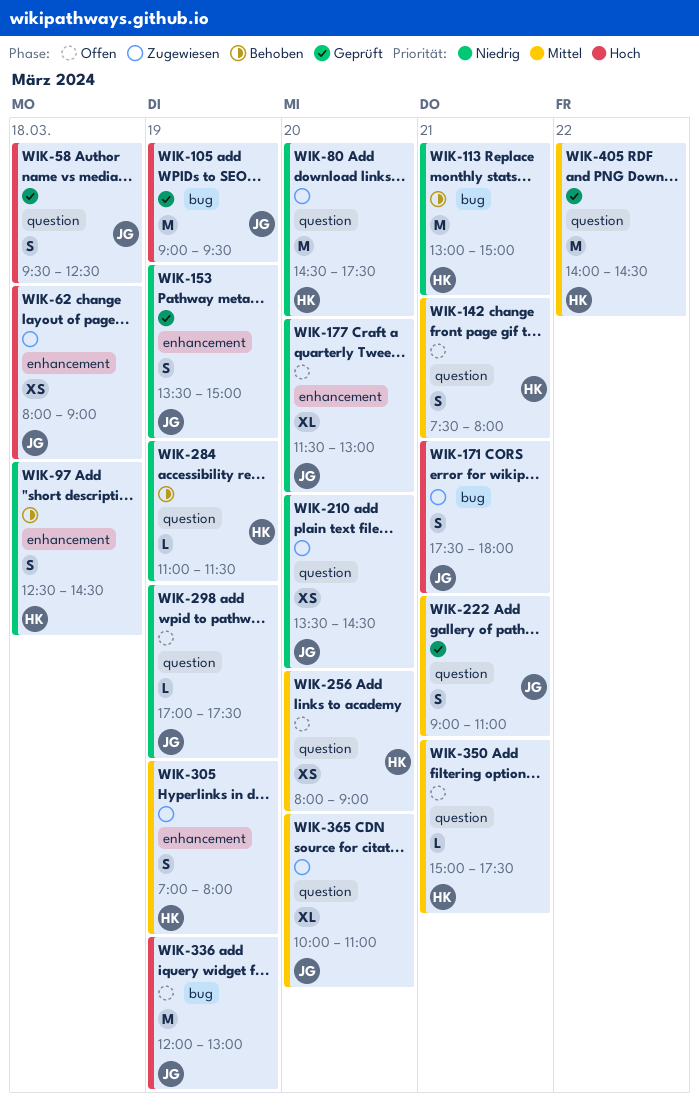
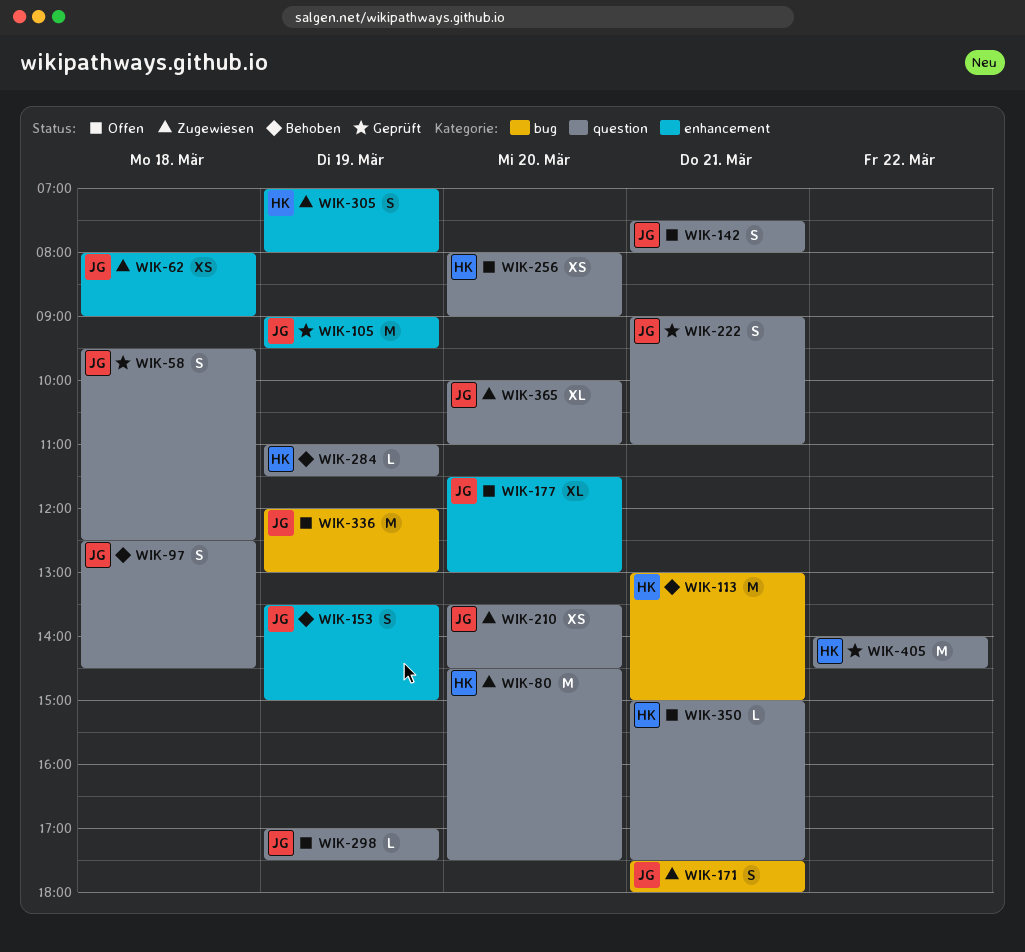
WIK-97, owner: HK -> JG
WIK-97, label: enhancement -> question
WIK-105, label: bug -> enhancement
WIK-142, owner: HK -> JG
WIK-153, status: Geprüft -> Behoben

